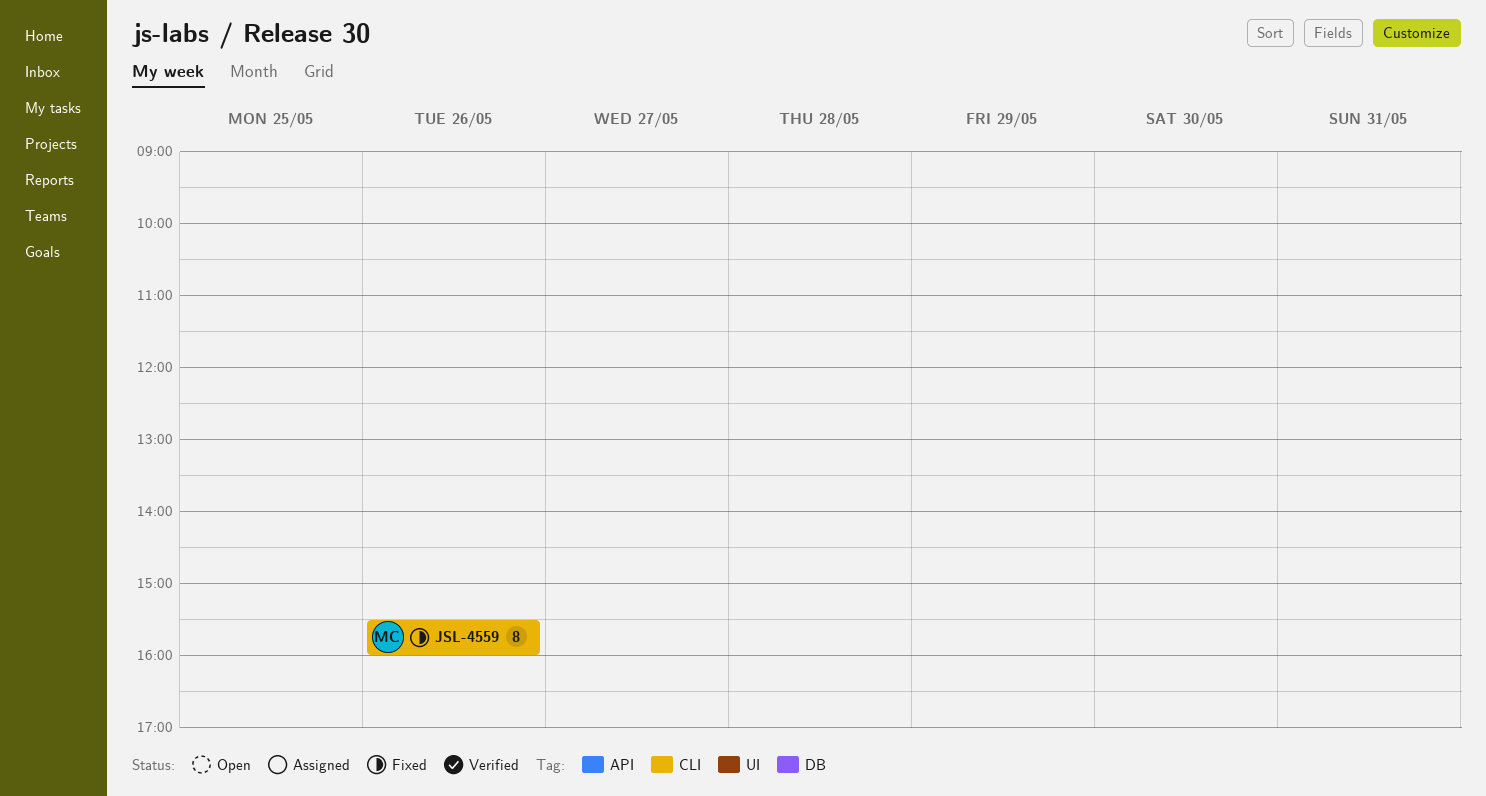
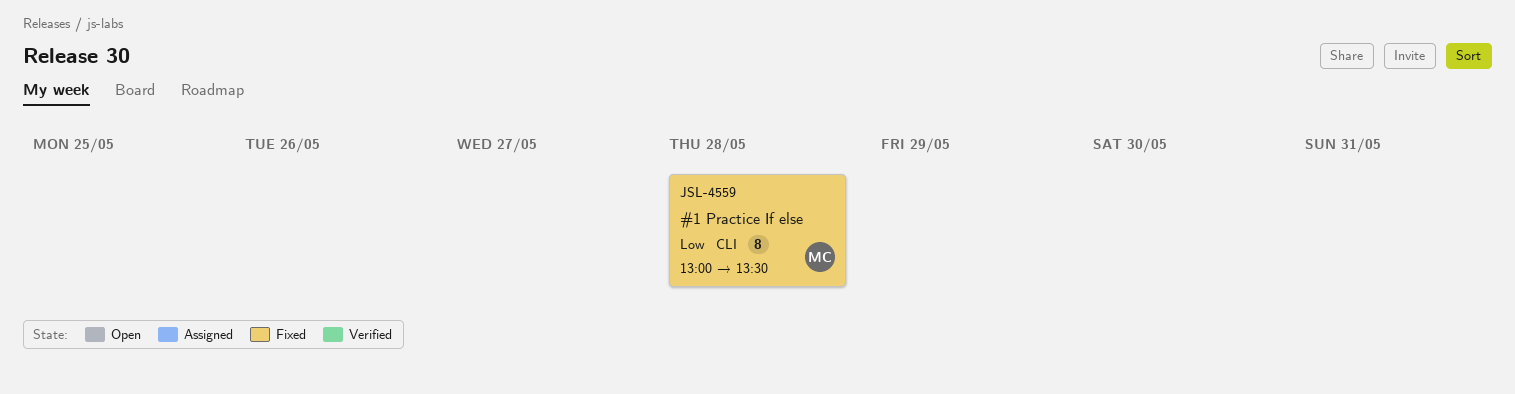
JSL-4559, day: May 26 -> May 28
JSL-4559, begins: 15:30 -> 13:00
JSL-4559, ends: 16:00 -> 13:30

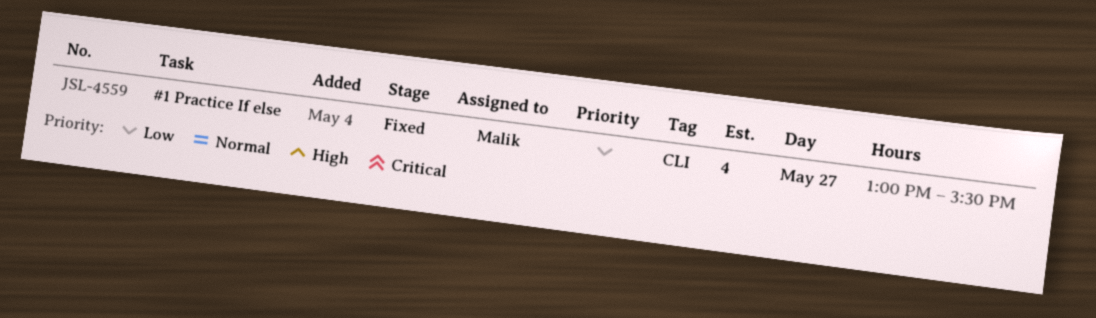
JSL-4559, estimate: 8 -> 4
JSL-4559, day: May 28 -> May 27
JSL-4559, ends: 13:30 -> 15:30

